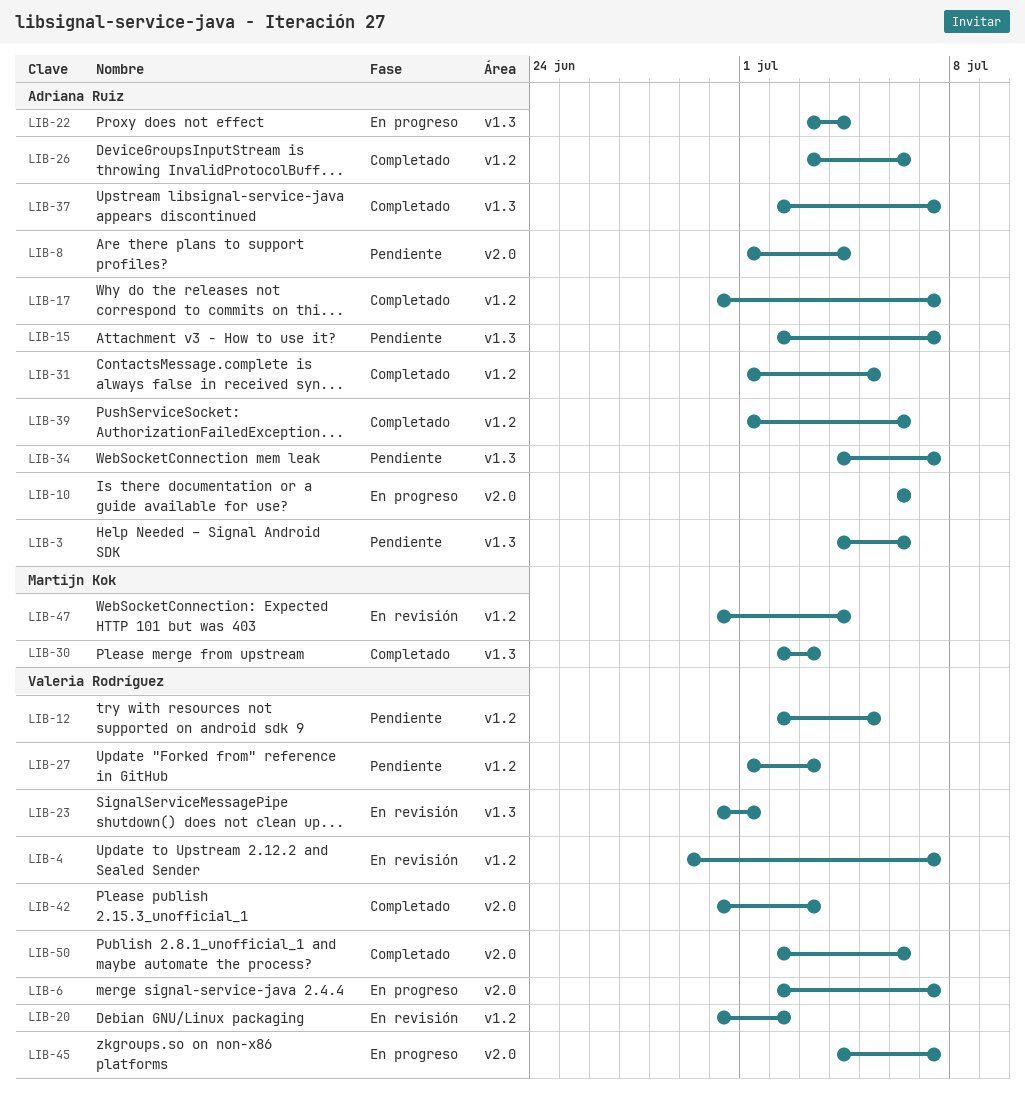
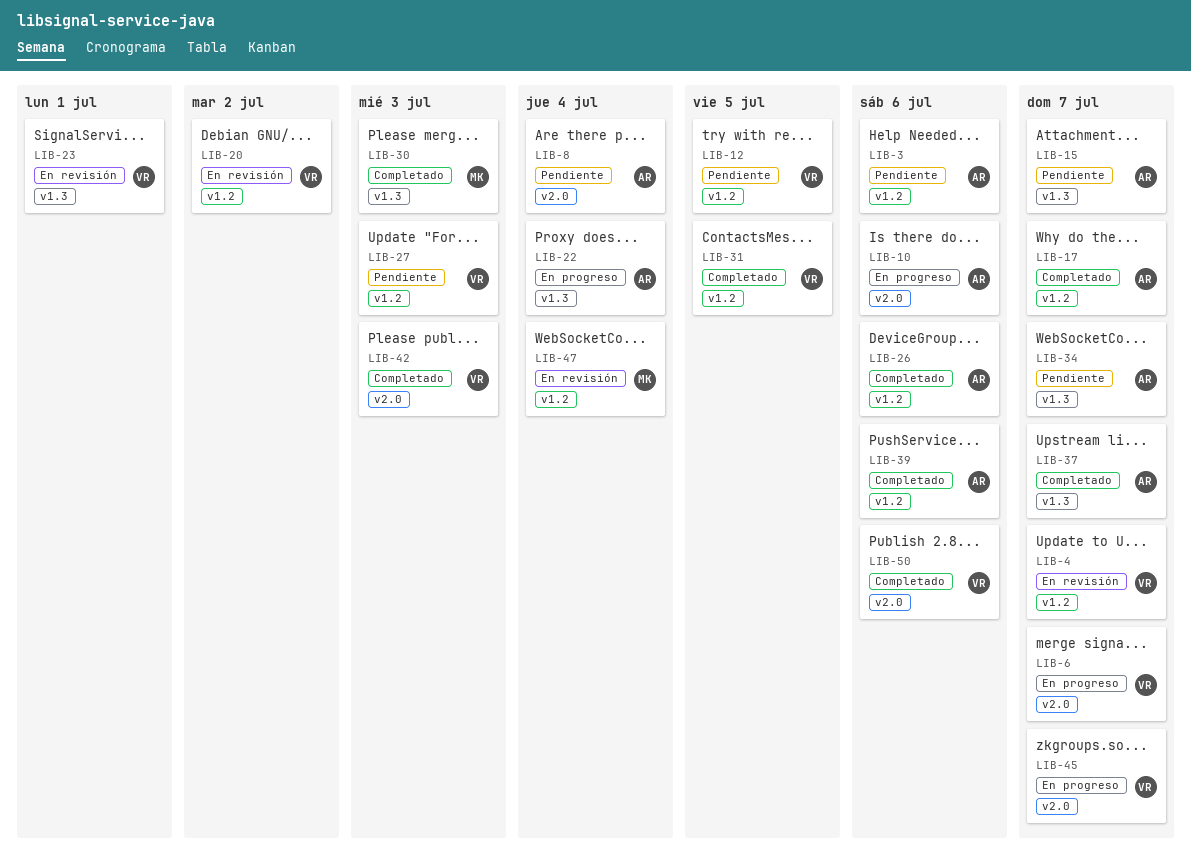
LIB-3, label: v1.3 -> v1.2
LIB-31, owner: Adriana Ruiz -> Valeria Rodríguez

